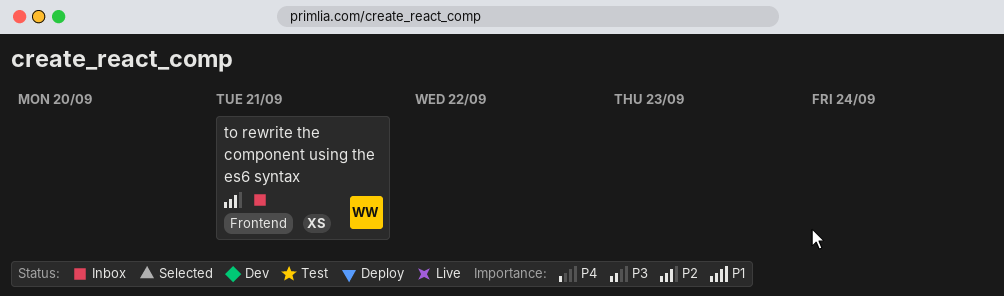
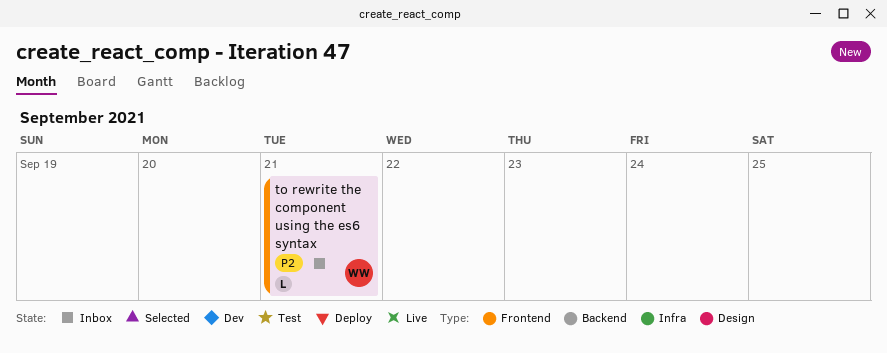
to rewrite the component using the es6 syntax, estimate: XS -> L

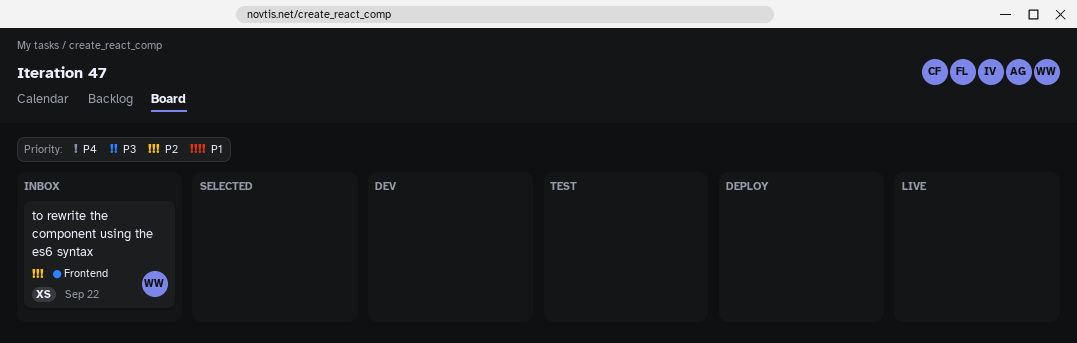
to rewrite the component using the es6 syntax, estimate: L -> XS
to rewrite the component using the es6 syntax, due: Sep 21 -> Sep 22

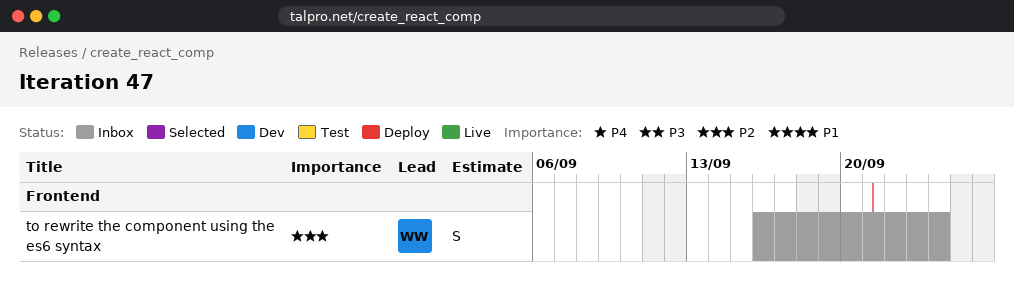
to rewrite the component using the es6 syntax, estimate: XS -> S
to rewrite the component using the es6 syntax, due: Sep 22 -> Sep 24

